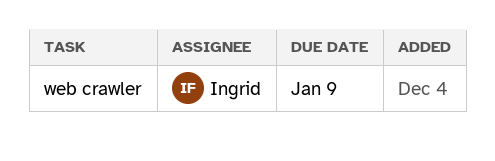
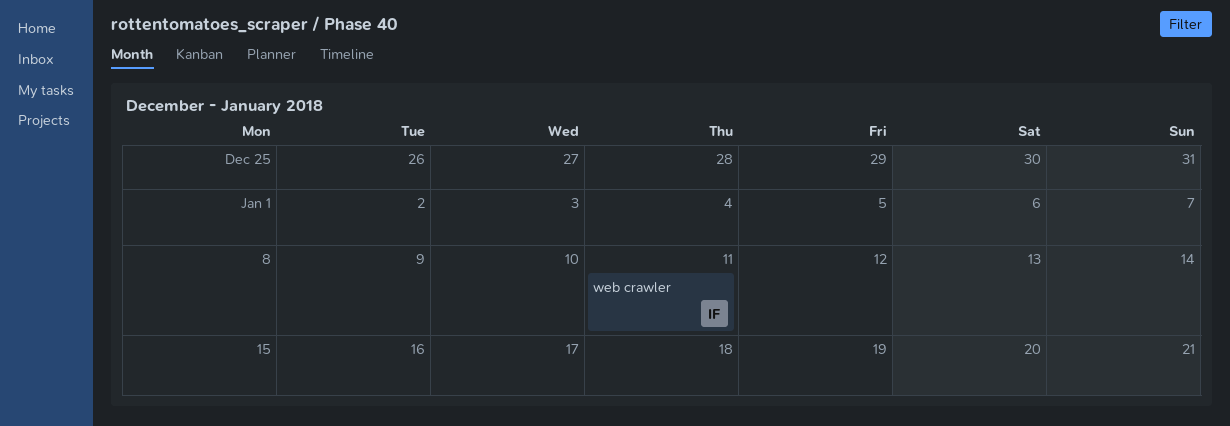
web crawler, due: Jan 9 -> Jan 11

